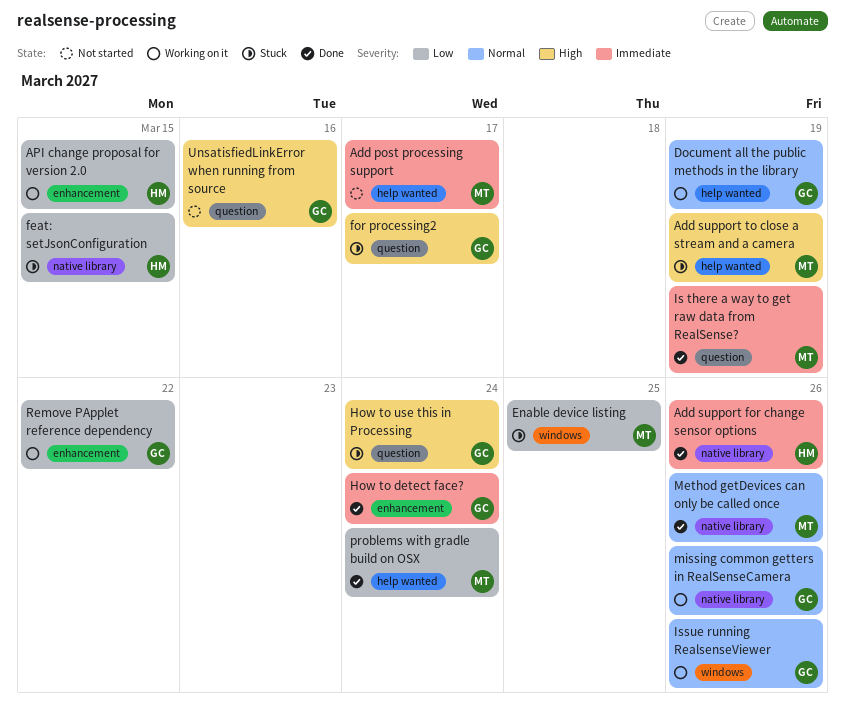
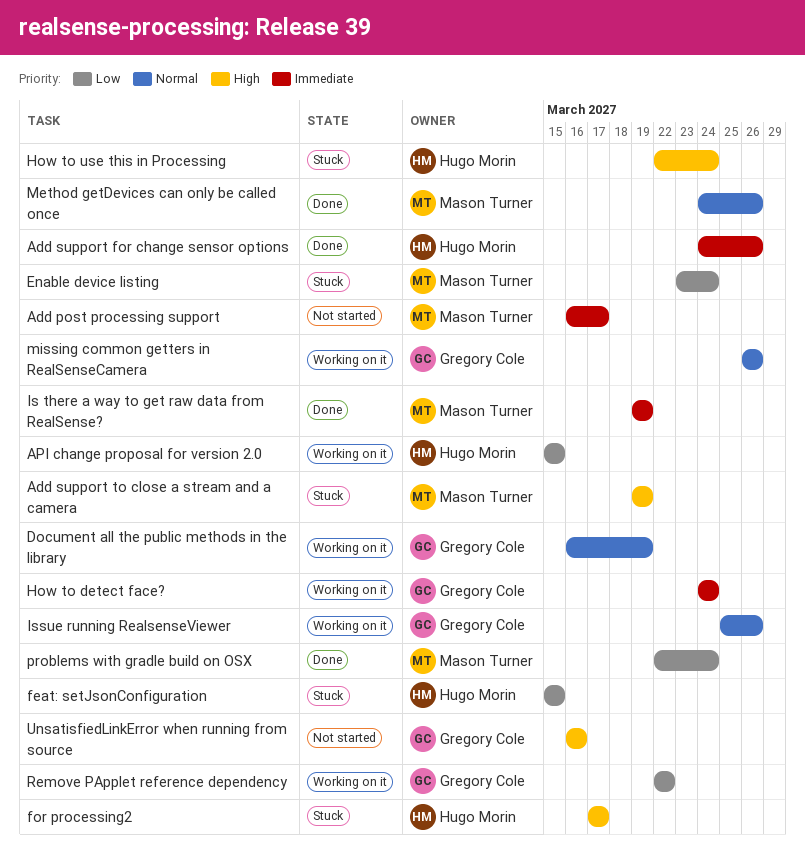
Enable device listing, due: Mar 25 -> Mar 24
for processing2, owner: Gregory Cole -> Hugo Morin
How to detect face?, status: Done -> Working on it
How to use this in Processing, owner: Gregory Cole -> Hugo Morin

